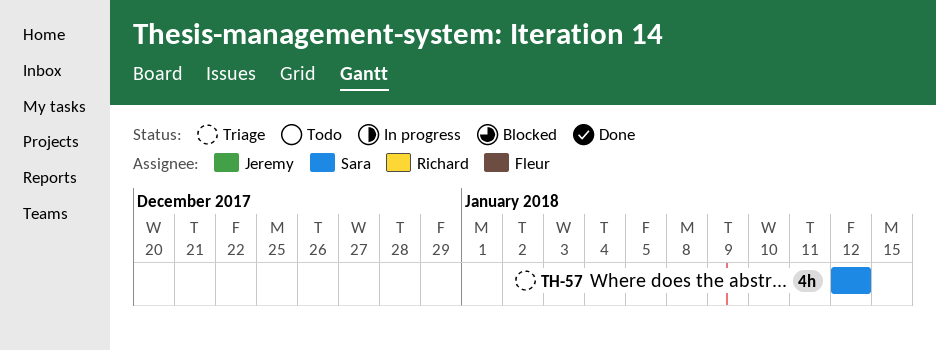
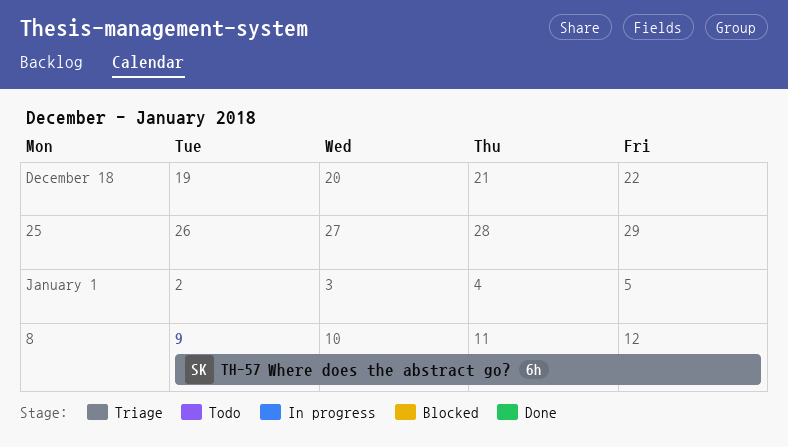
TH-57, estimate: 4h -> 6h
TH-57, start: Jan 12 -> Jan 9

